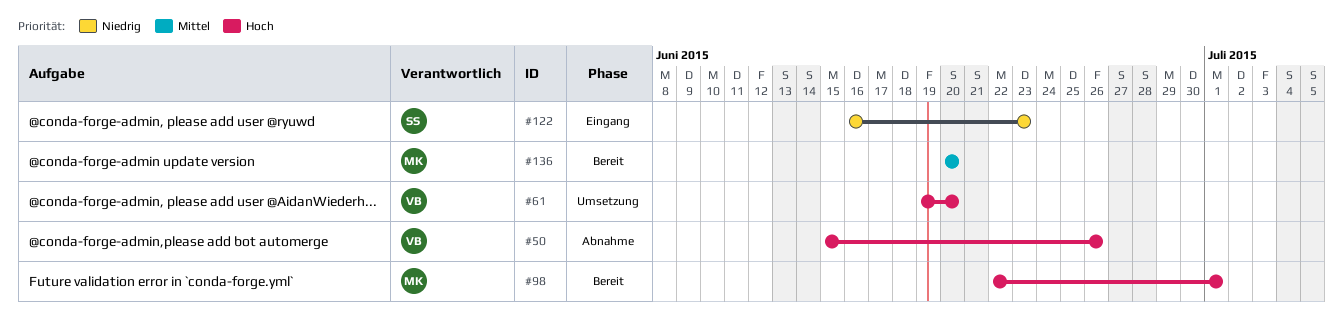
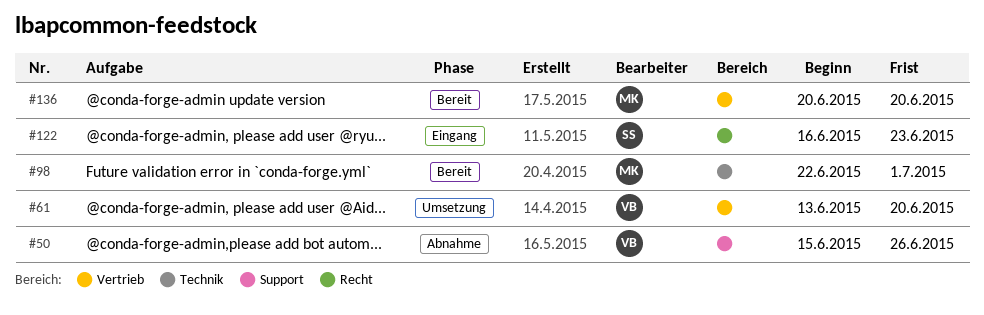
#61, start: Jun 19 -> Jun 13

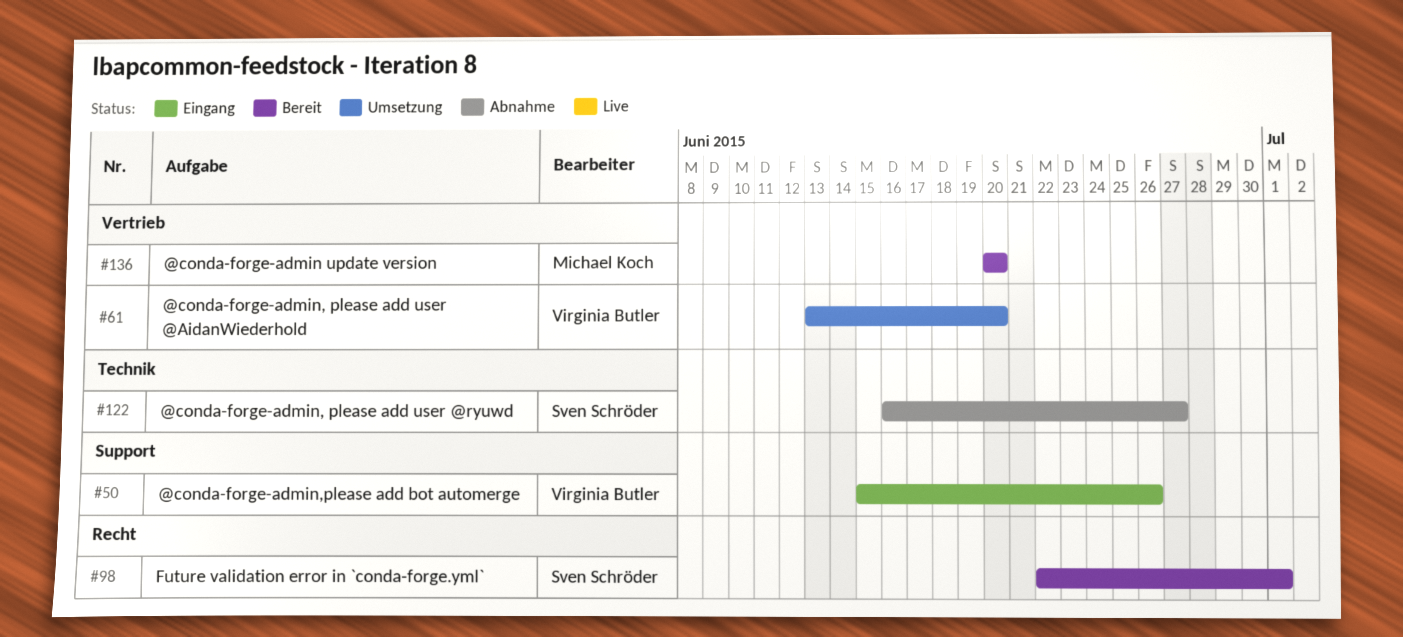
#50, status: Abnahme -> Eingang
#98, owner: Michael Koch -> Sven Schröder
#98, label: Technik -> Recht
#122, status: Eingang -> Abnahme
#122, label: Recht -> Technik
#122, due: Jun 23 -> Jun 27

